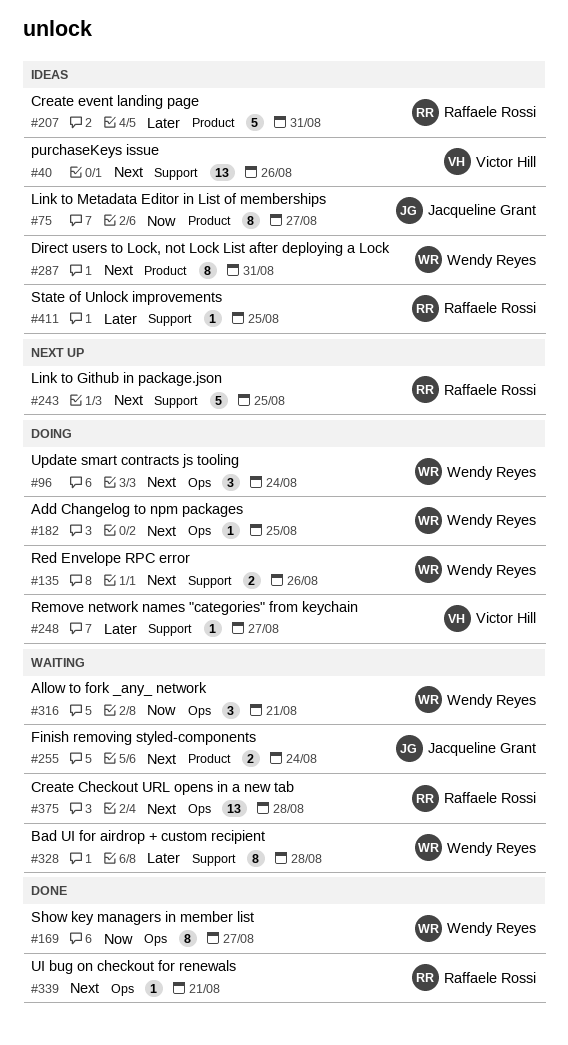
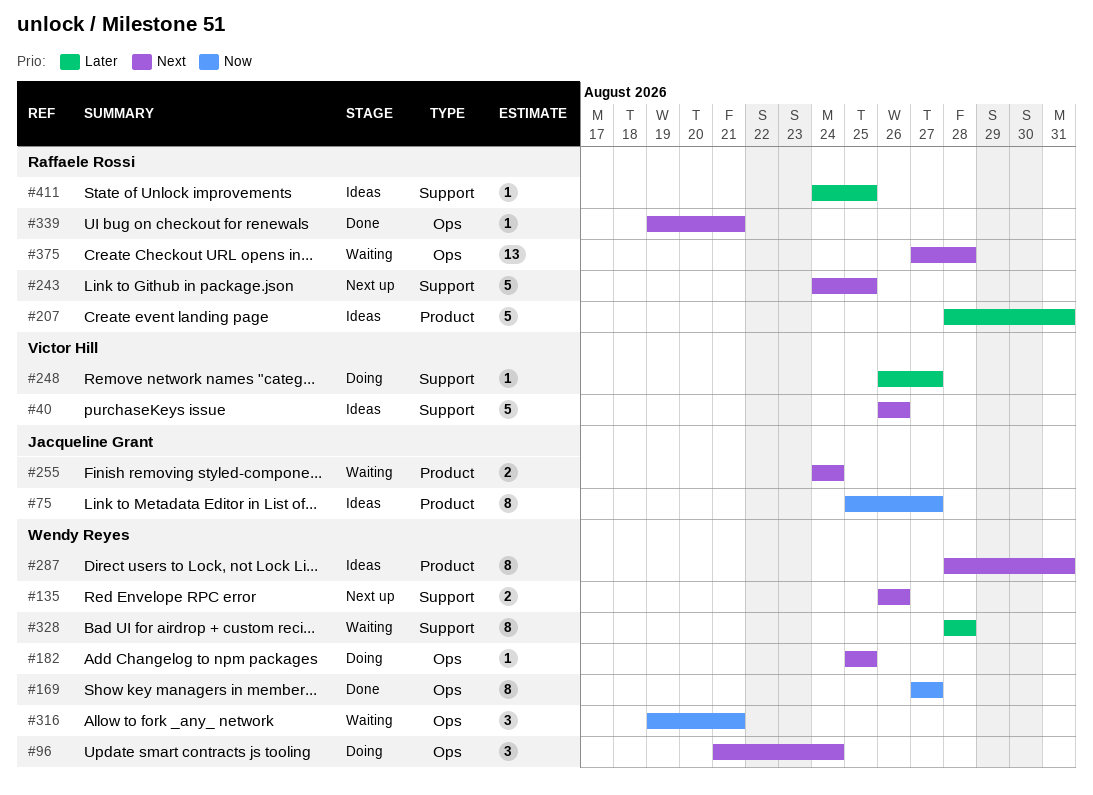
#40, estimate: 13 -> 5
#135, status: Doing -> Next up

